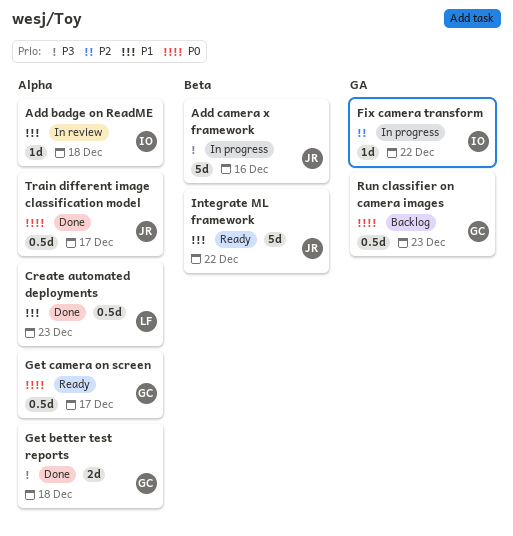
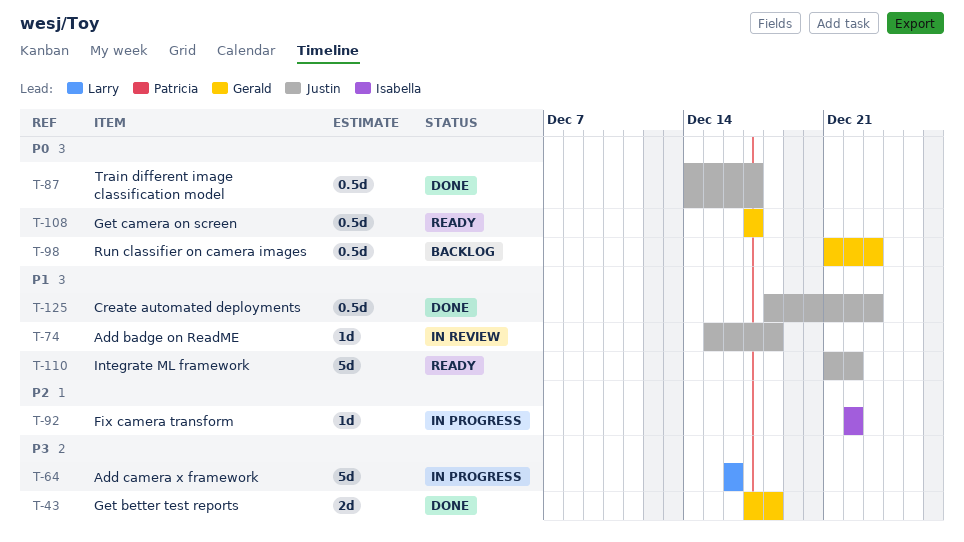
Add badge on ReadME, owner: Isabella -> Justin
Add camera x framework, owner: Justin -> Larry
Create automated deployments, owner: Larry -> Justin

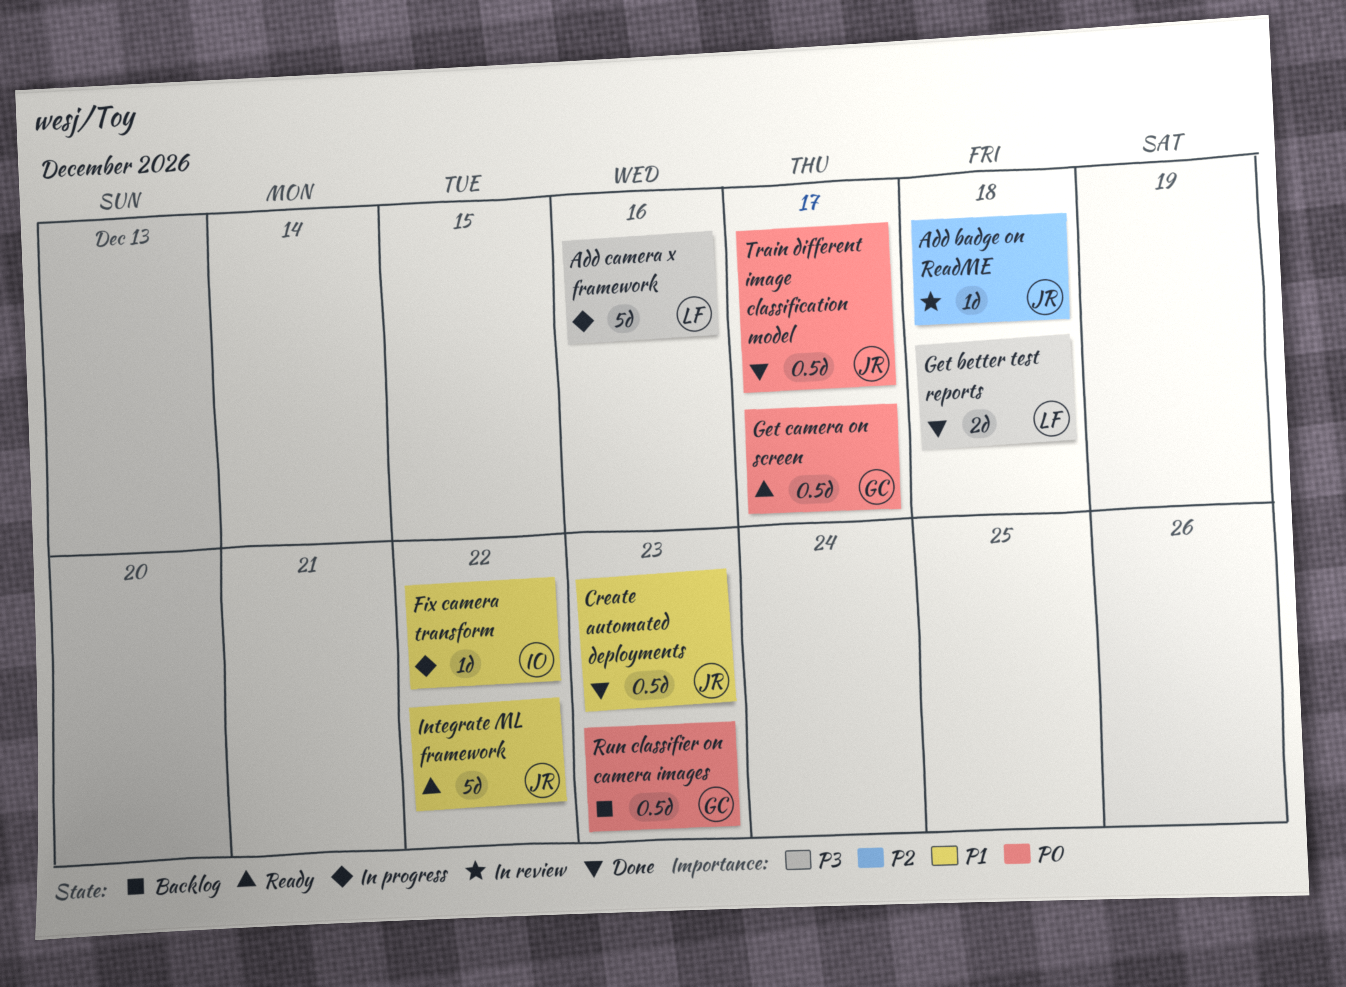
Add badge on ReadME, priority: P1 -> P2
Fix camera transform, priority: P2 -> P1
Get better test reports, owner: Gerald -> Larry

